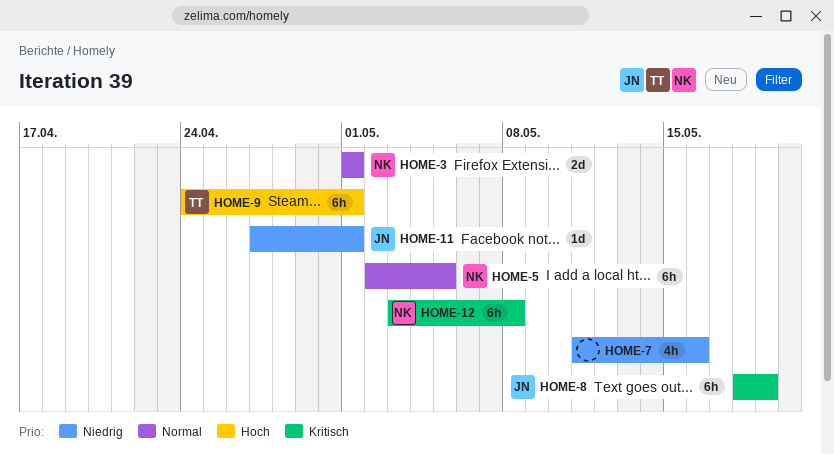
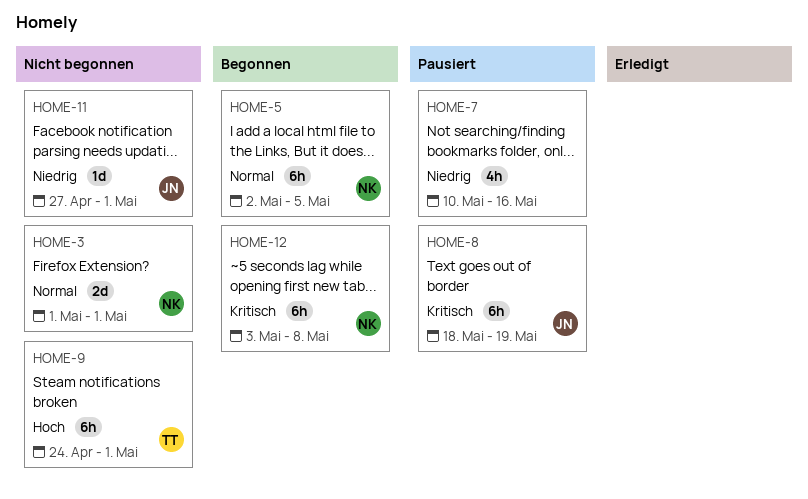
HOME-7, start: May 11 -> May 10

